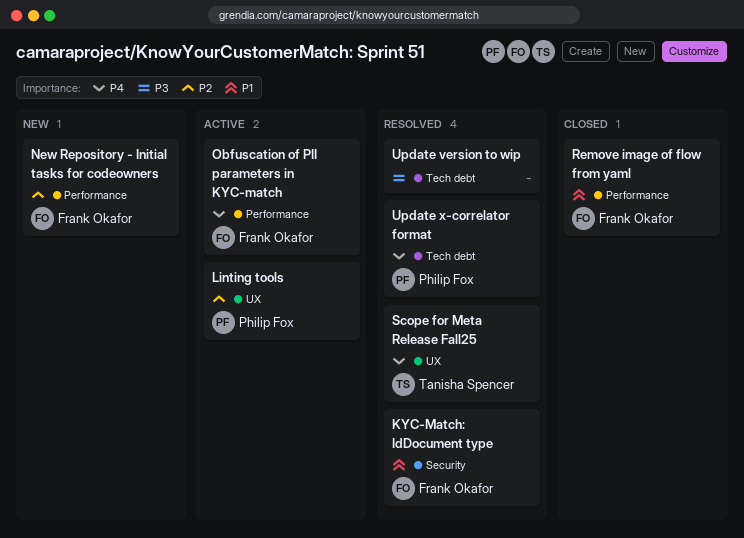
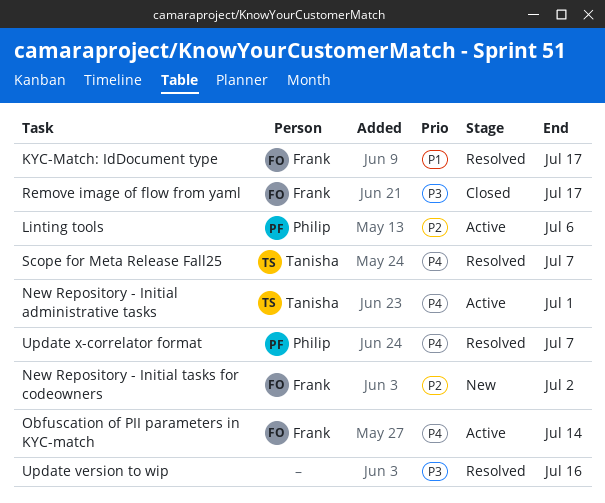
New Repository - Initial administrative tasks: none -> present
Remove image of flow from yaml, priority: P1 -> P3

